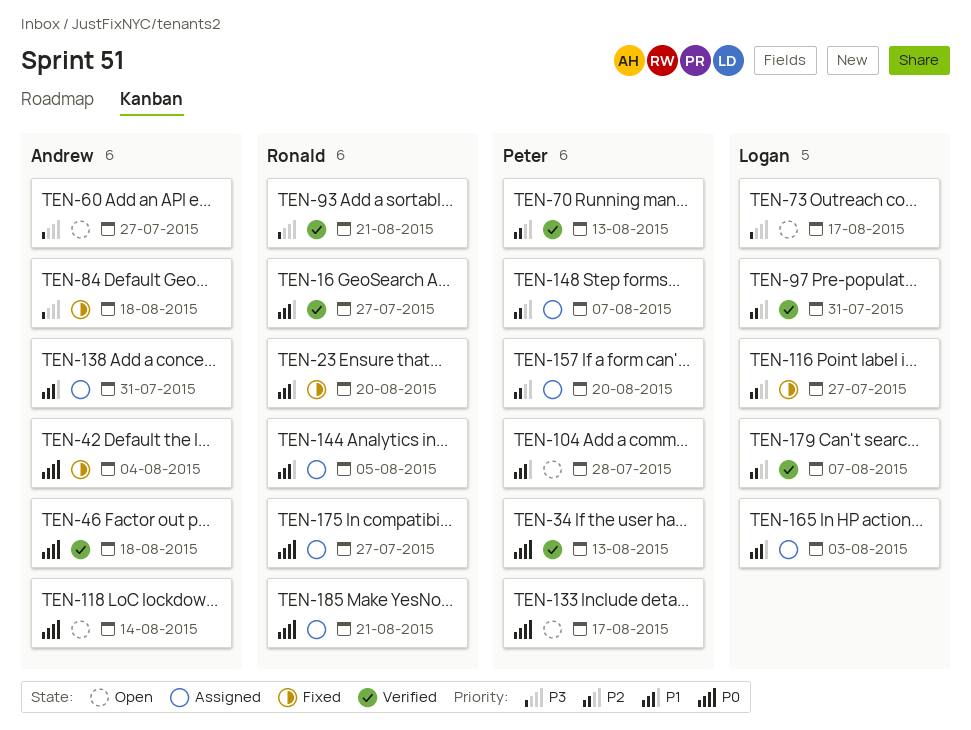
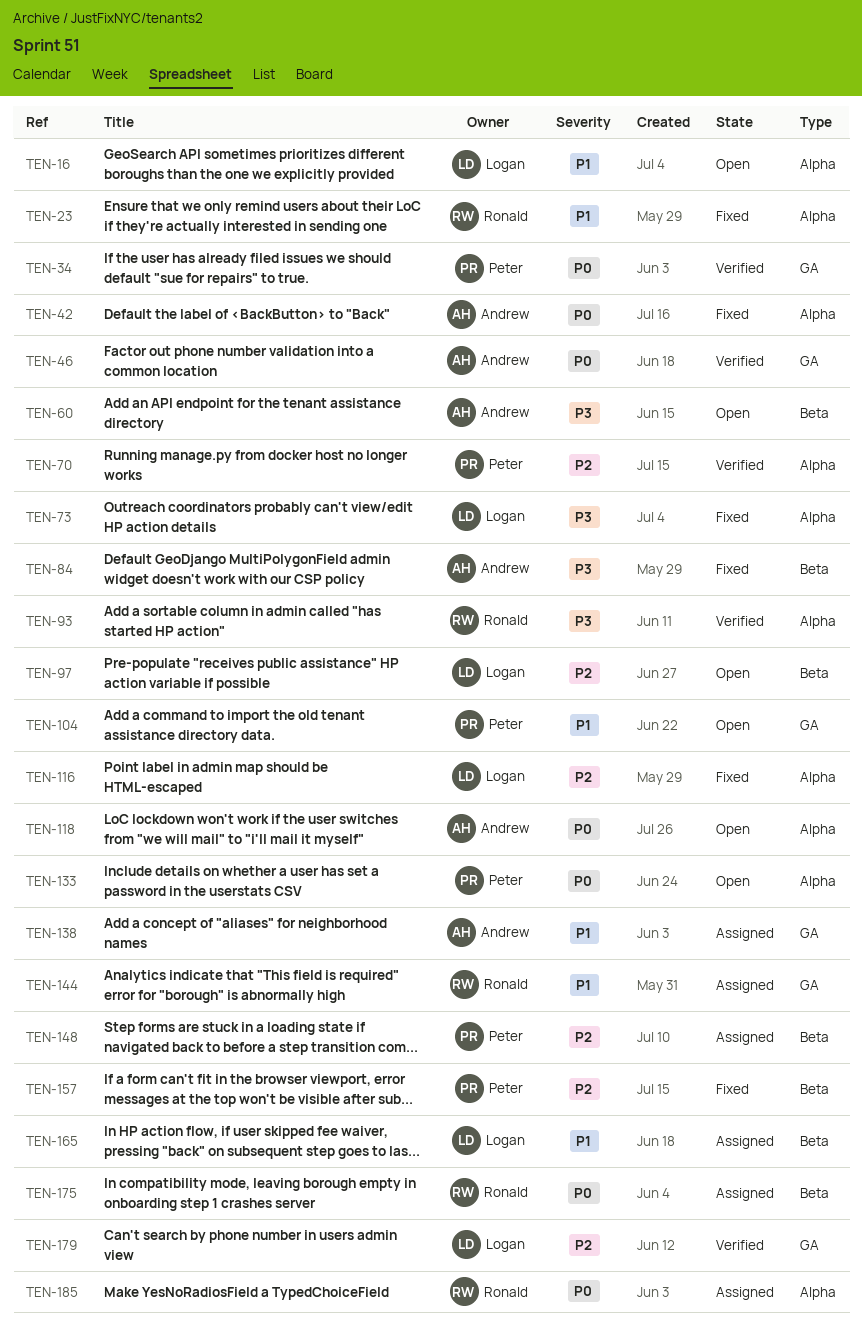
TEN-16, status: Verified -> Open
TEN-16, owner: Ronald -> Logan
TEN-73, status: Open -> Fixed
TEN-97, status: Verified -> Open
TEN-157, status: Assigned -> Fixed

